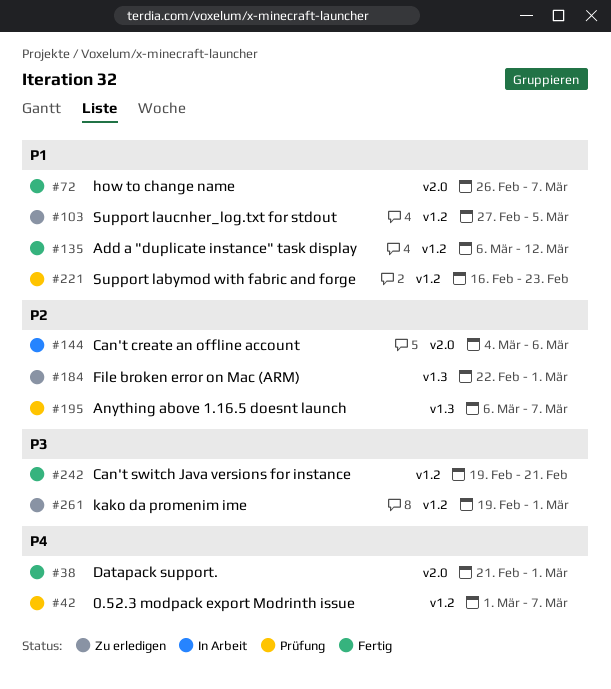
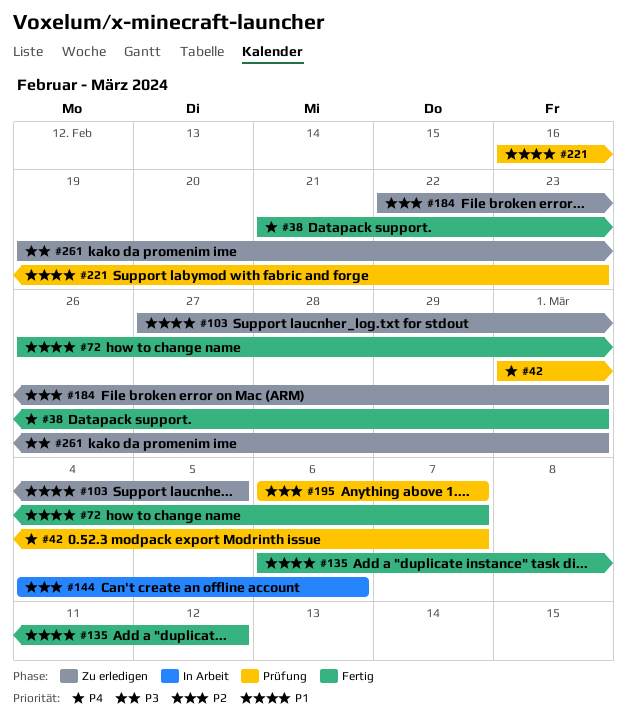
#242: present -> none

